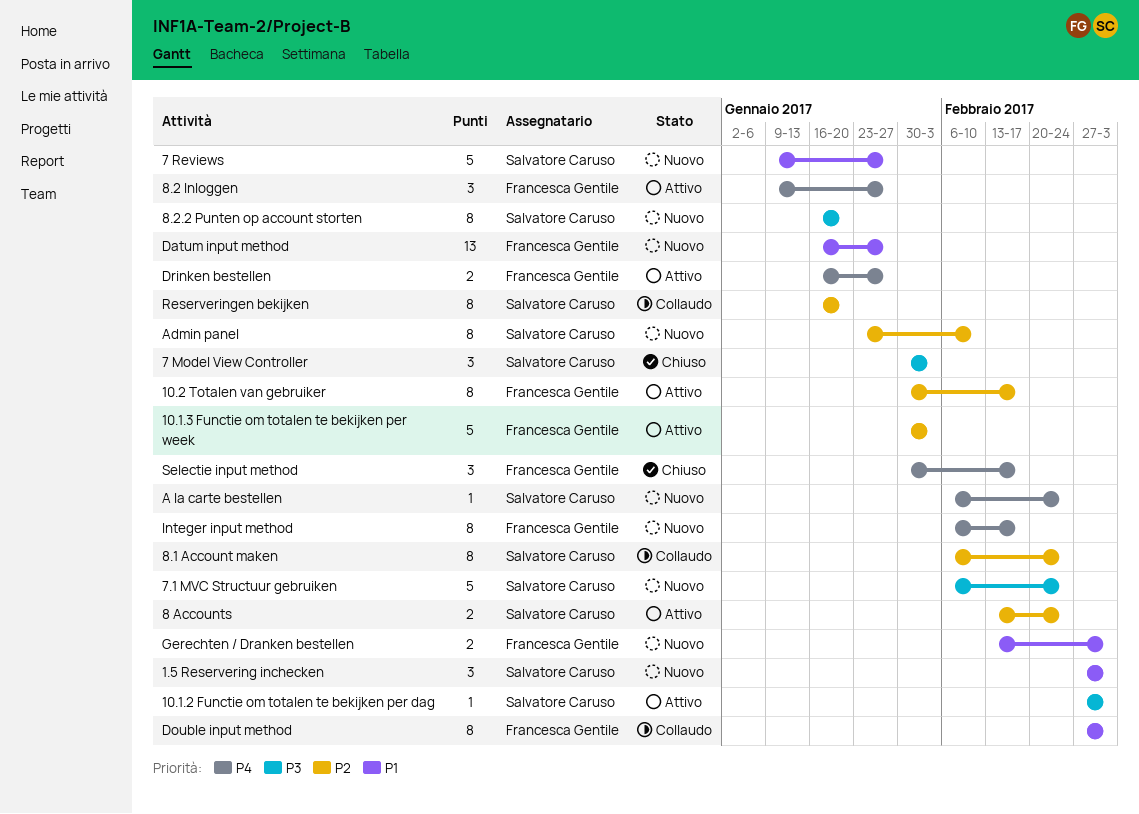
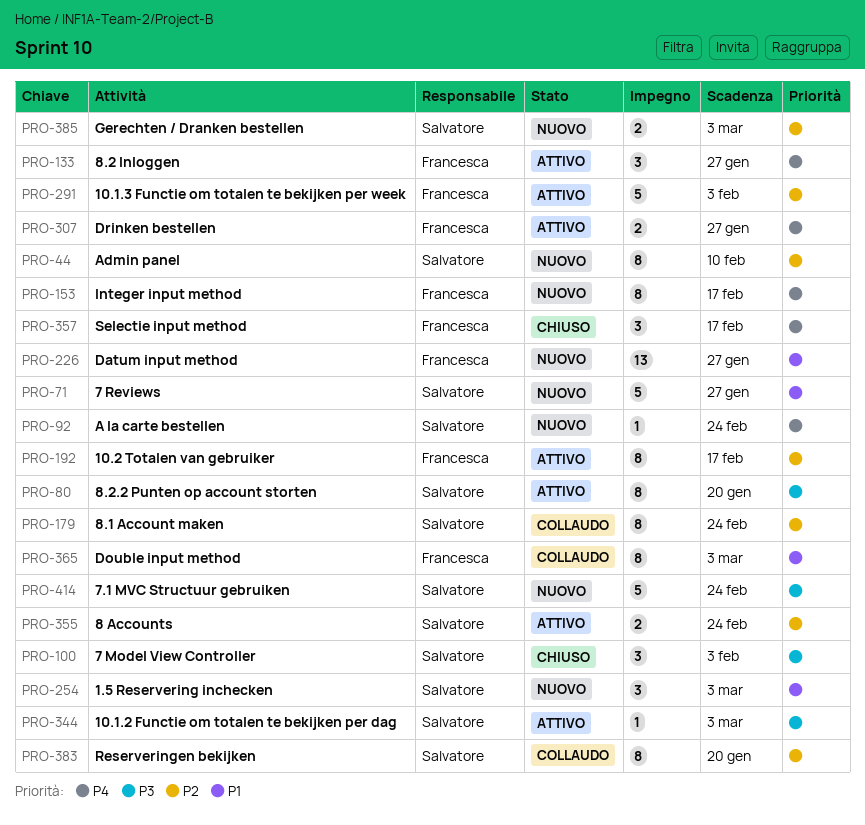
8.2.2 Punten op account storten, status: Nuovo -> Attivo
Gerechten / Dranken bestellen, owner: Francesca Gentile -> Salvatore Caruso
Gerechten / Dranken bestellen, priority: P1 -> P2

